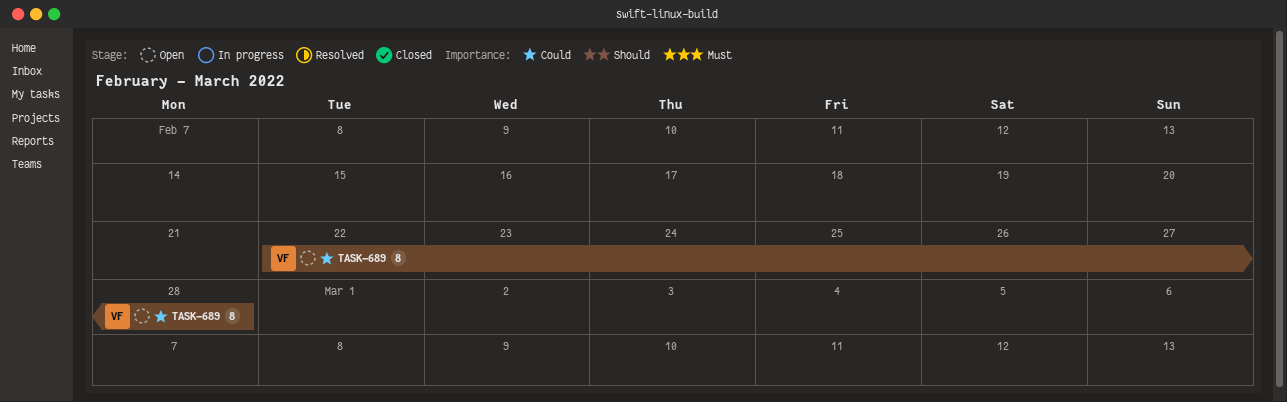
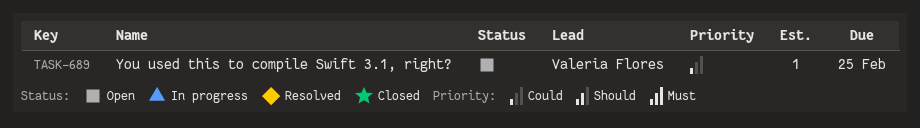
TASK-689, estimate: 8 -> 1
TASK-689, due: Feb 28 -> Feb 25

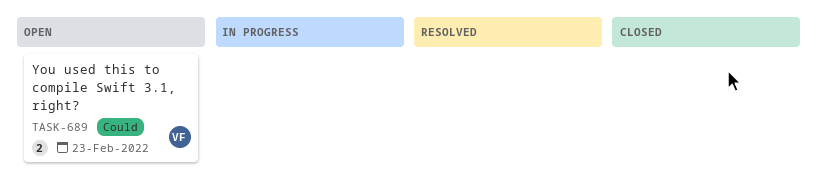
TASK-689, estimate: 1 -> 2
TASK-689, due: Feb 25 -> Feb 23

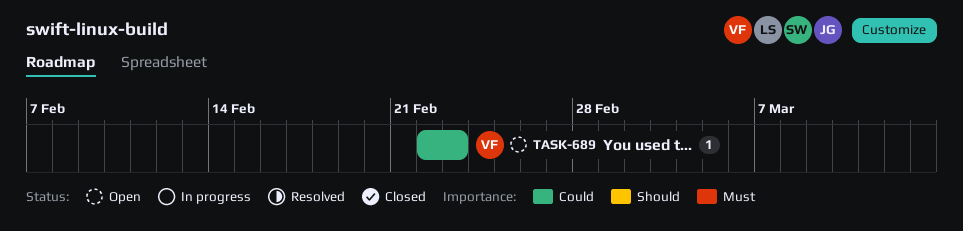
TASK-689, estimate: 2 -> 1

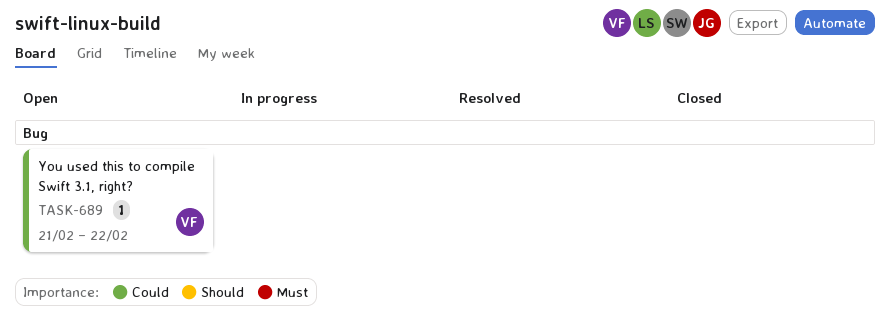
TASK-689, start: Feb 22 -> Feb 21
TASK-689, due: Feb 23 -> Feb 22

